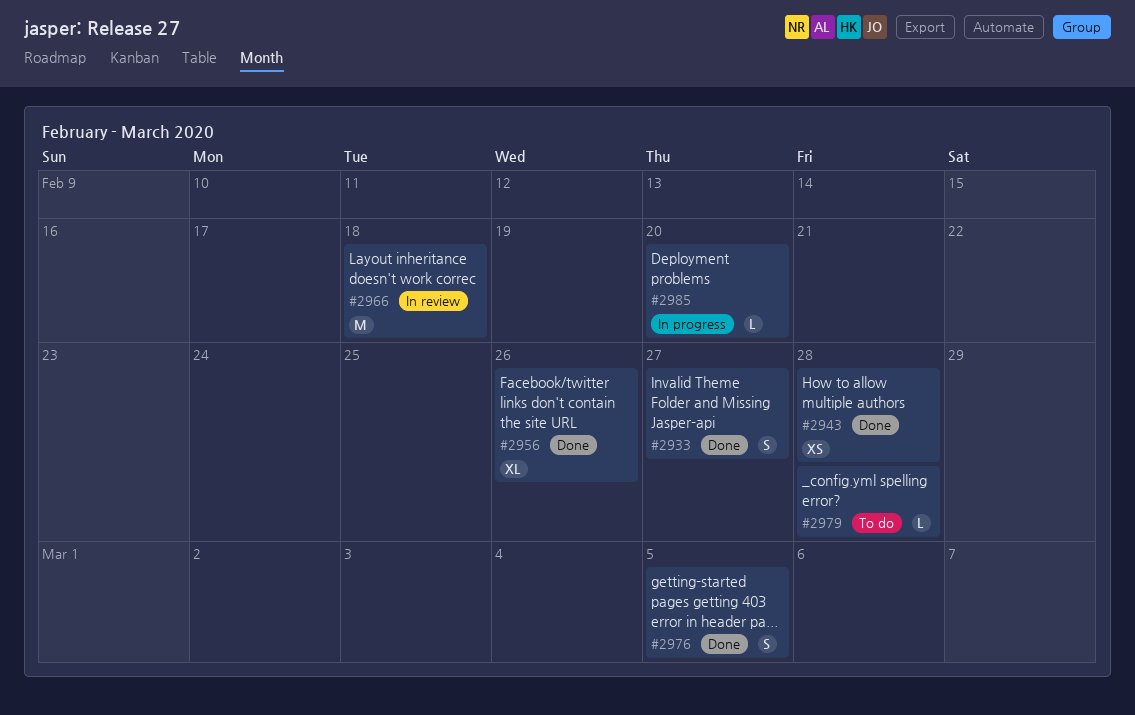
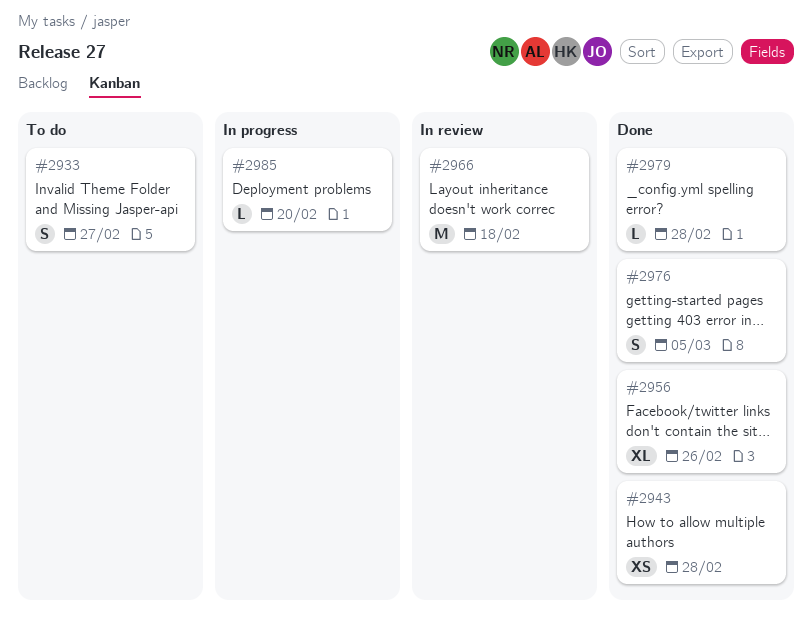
#2933, status: Done -> To do
#2979, status: To do -> Done

